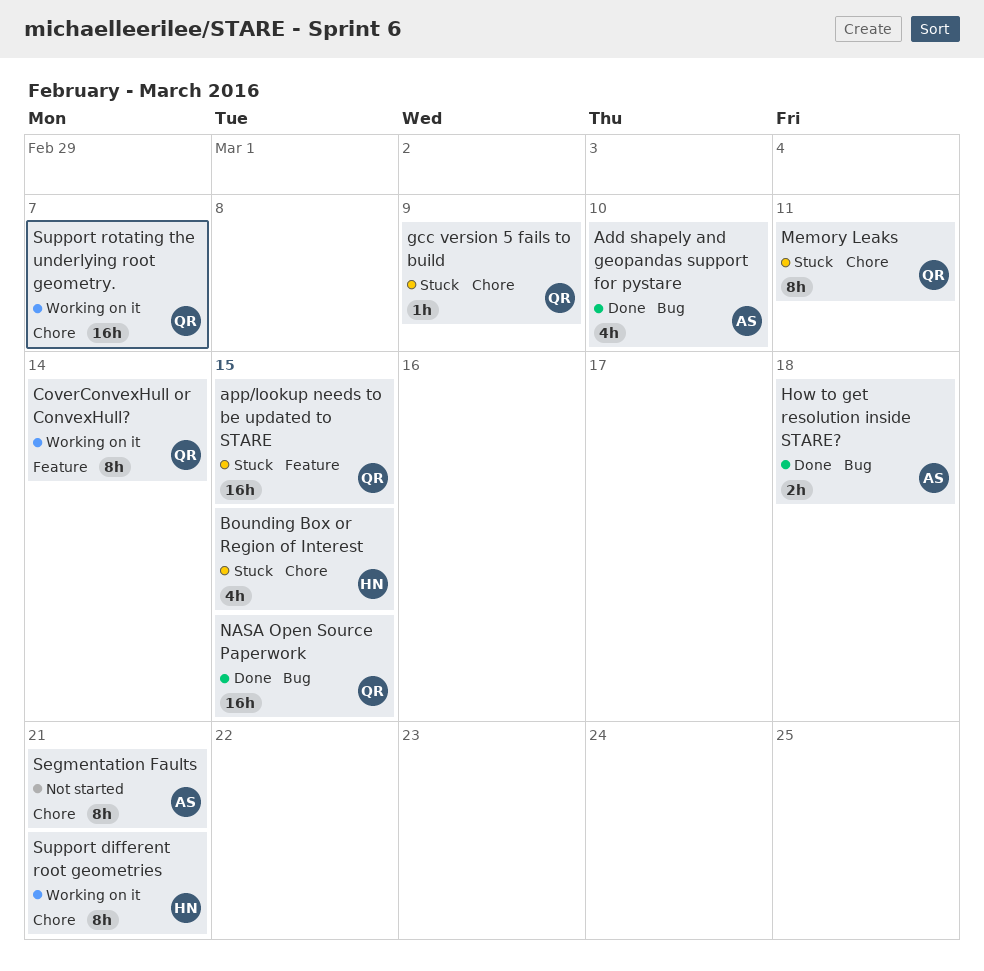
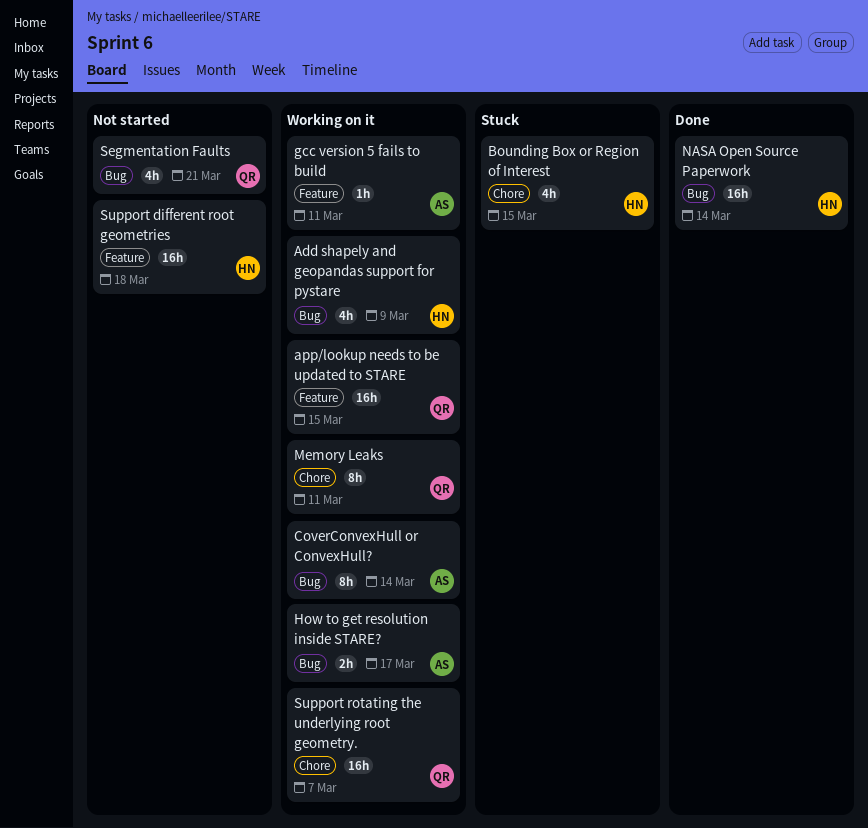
Add shapely and geopandas support for pystare, status: Done -> Working on it
Add shapely and geopandas support for pystare, owner: AS -> HN
Add shapely and geopandas support for pystare, due: Mar 10 -> Mar 9
app/lookup needs to be updated to STARE, status: Stuck -> Working on it
CoverConvexHull or ConvexHull?, owner: QR -> AS
CoverConvexHull or ConvexHull?, label: Feature -> Bug
gcc version 5 fails to build, status: Stuck -> Working on it
gcc version 5 fails to build, owner: QR -> AS
gcc version 5 fails to build, label: Chore -> Feature
gcc version 5 fails to build, due: Mar 9 -> Mar 11
How to get resolution inside STARE?, status: Done -> Working on it
How to get resolution inside STARE?, due: Mar 18 -> Mar 17
Memory Leaks, status: Stuck -> Working on it
NASA Open Source Paperwork, owner: QR -> HN
NASA Open Source Paperwork, due: Mar 15 -> Mar 14
Segmentation Faults, owner: AS -> QR
Segmentation Faults, label: Chore -> Bug
Segmentation Faults, estimate: 8h -> 4h
Support different root geometries, status: Working on it -> Not started
Support different root geometries, label: Chore -> Feature
Support different root geometries, estimate: 8h -> 16h
Support different root geometries, due: Mar 21 -> Mar 18

